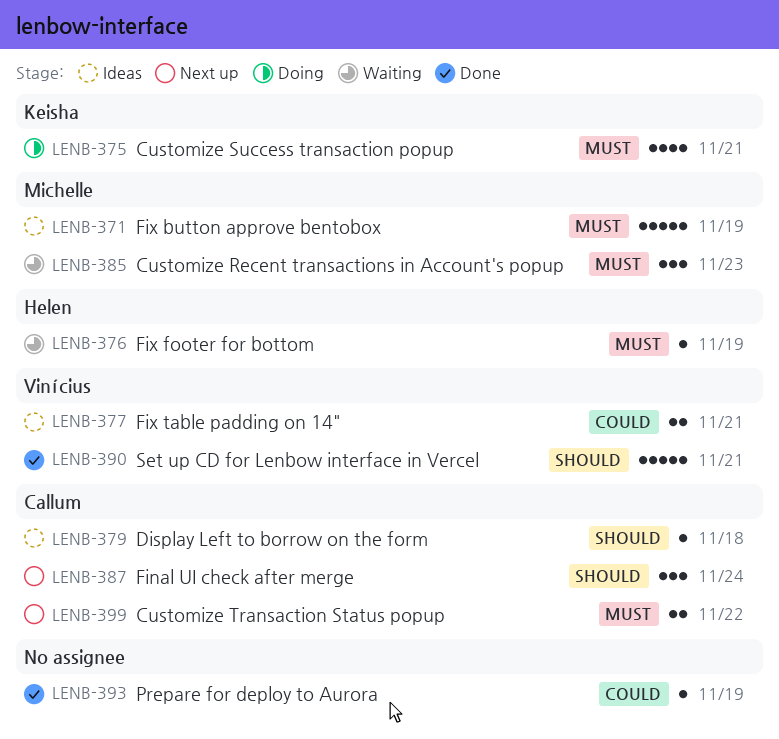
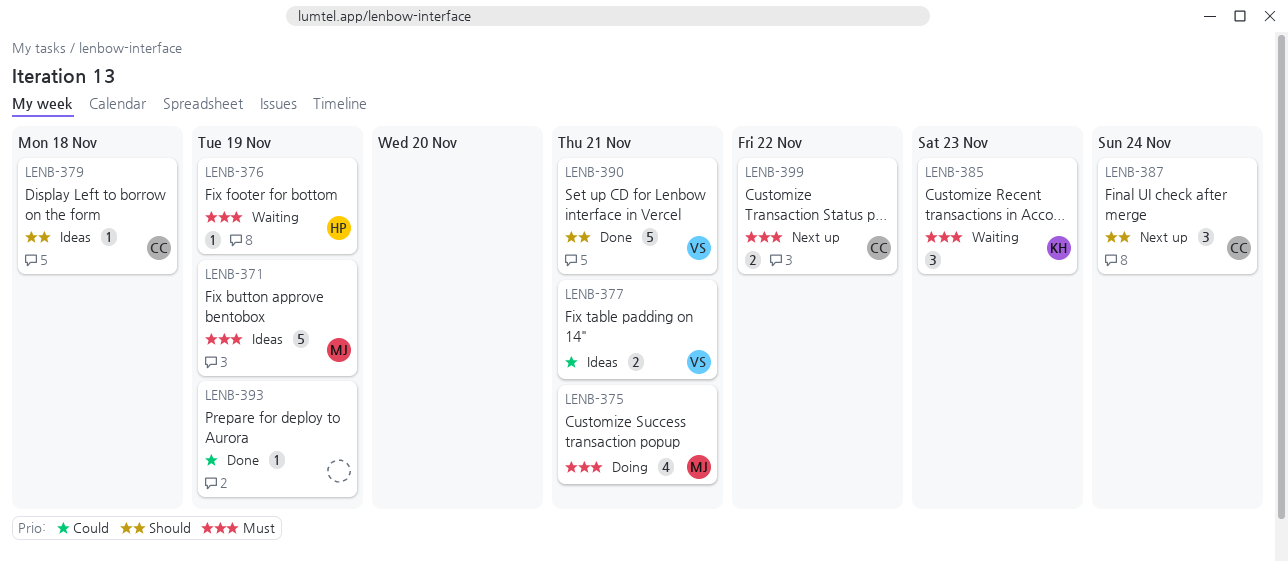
LENB-375, owner: Keisha -> Michelle
LENB-385, owner: Michelle -> Keisha

